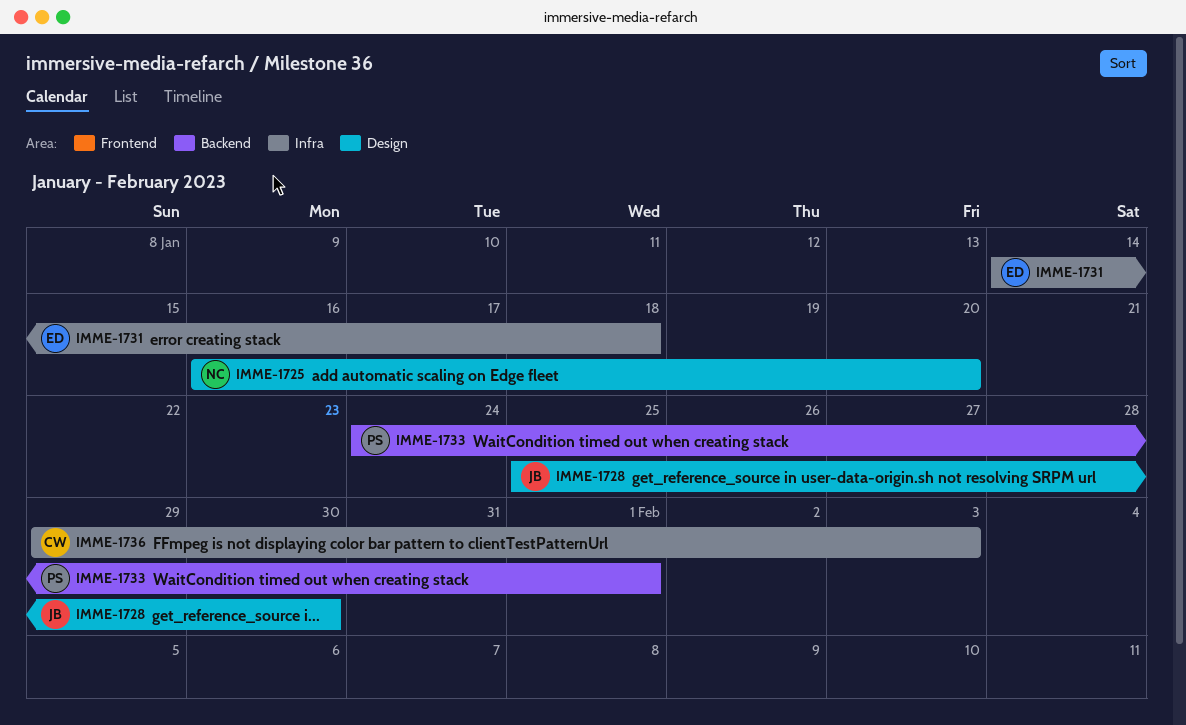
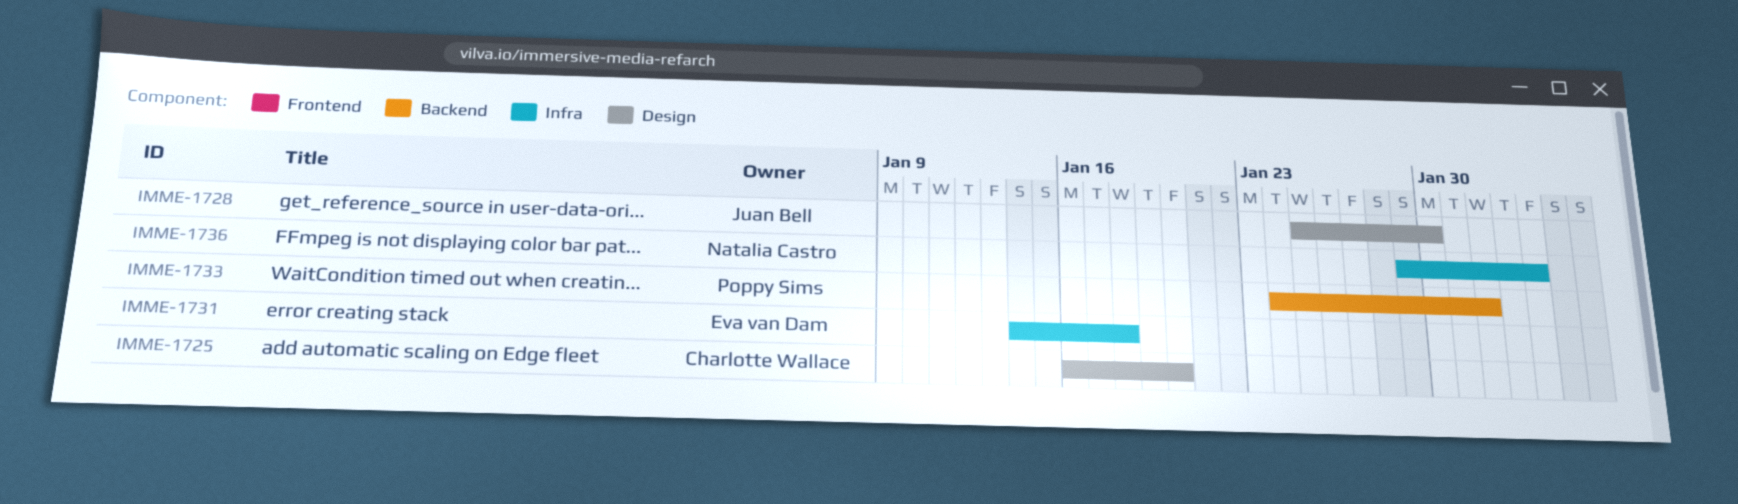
IMME-1725, owner: Natalia Castro -> Charlotte Wallace
IMME-1736, owner: Charlotte Wallace -> Natalia Castro

